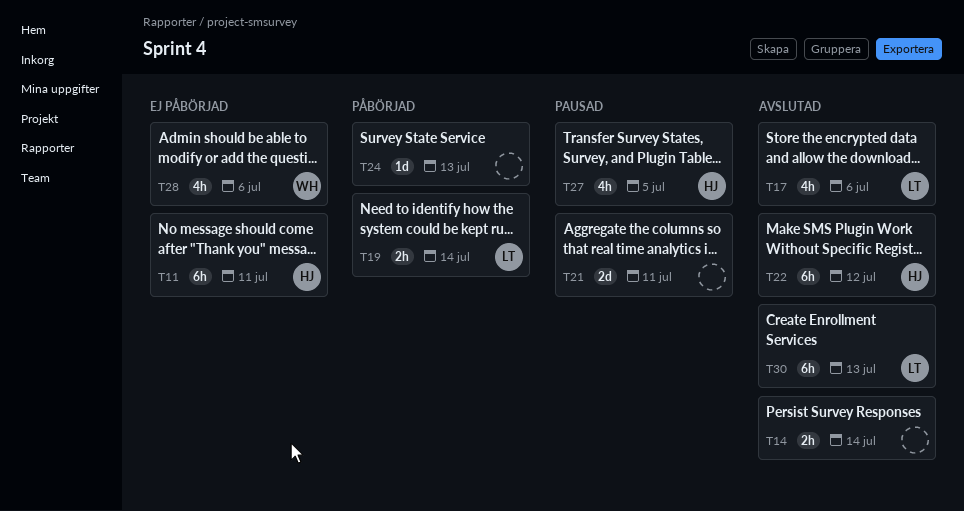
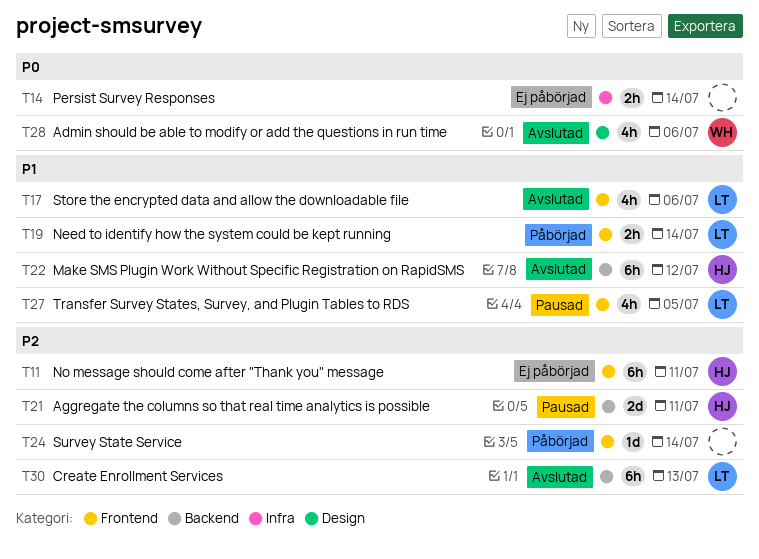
T14, status: Avslutad -> Ej påbörjad
T21, owner: none -> HJ
T24, due: Jul 13 -> Jul 14
T27, owner: HJ -> LT
T28, status: Ej påbörjad -> Avslutad

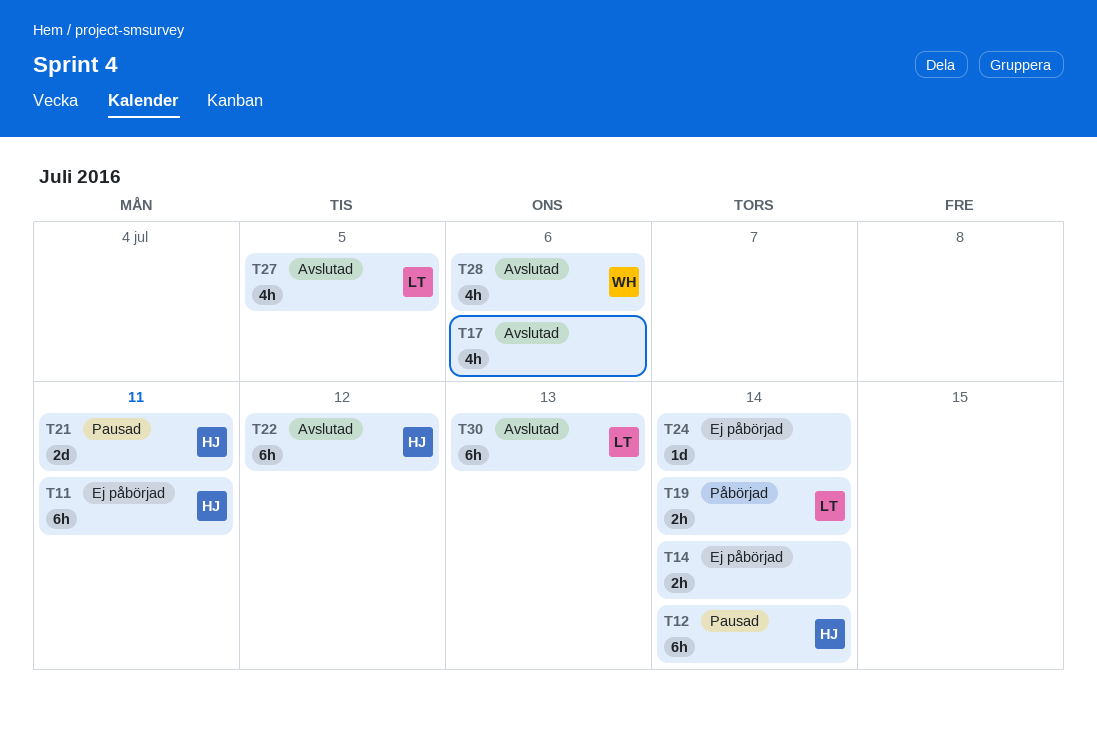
T12: none -> present
T17, owner: LT -> none
T24, status: Påbörjad -> Ej påbörjad
T27, status: Pausad -> Avslutad

